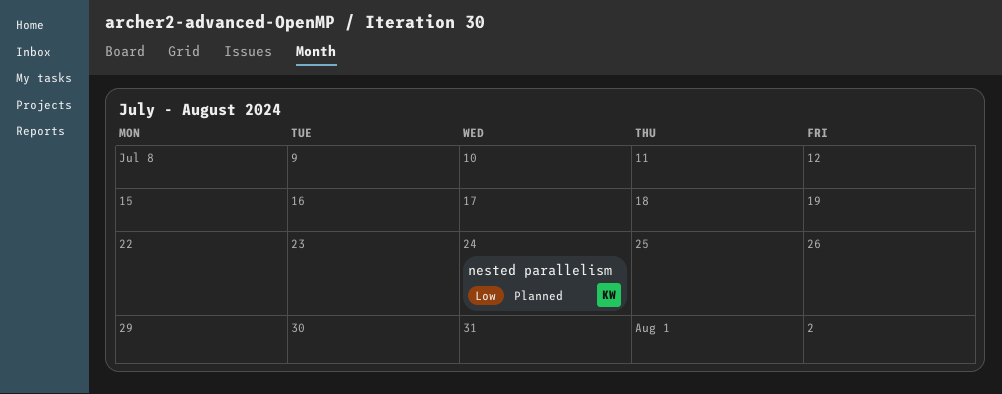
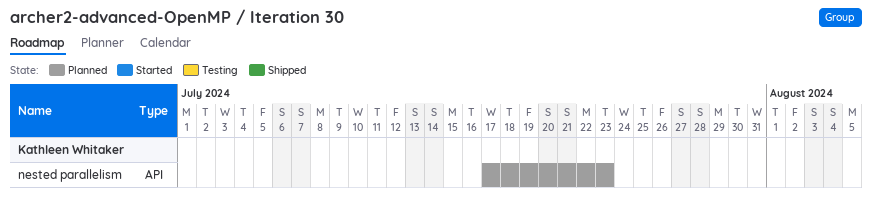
nested parallelism, due: Jul 24 -> Jul 23

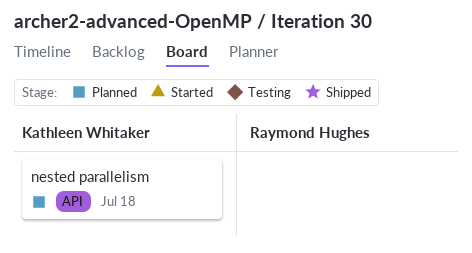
nested parallelism, due: Jul 23 -> Jul 18

